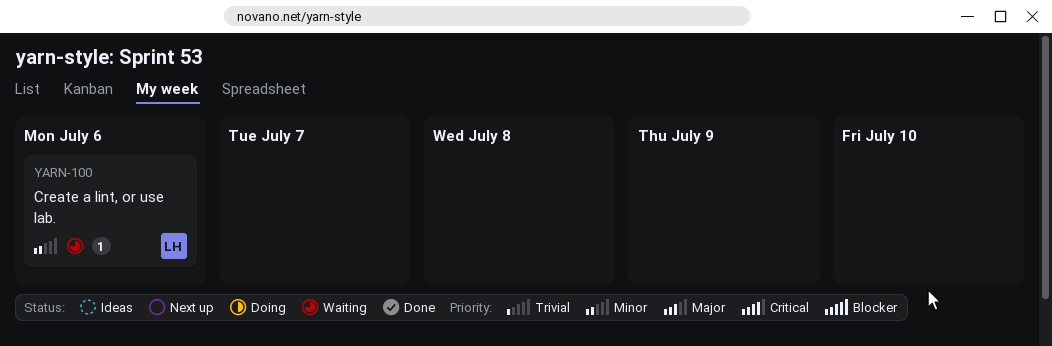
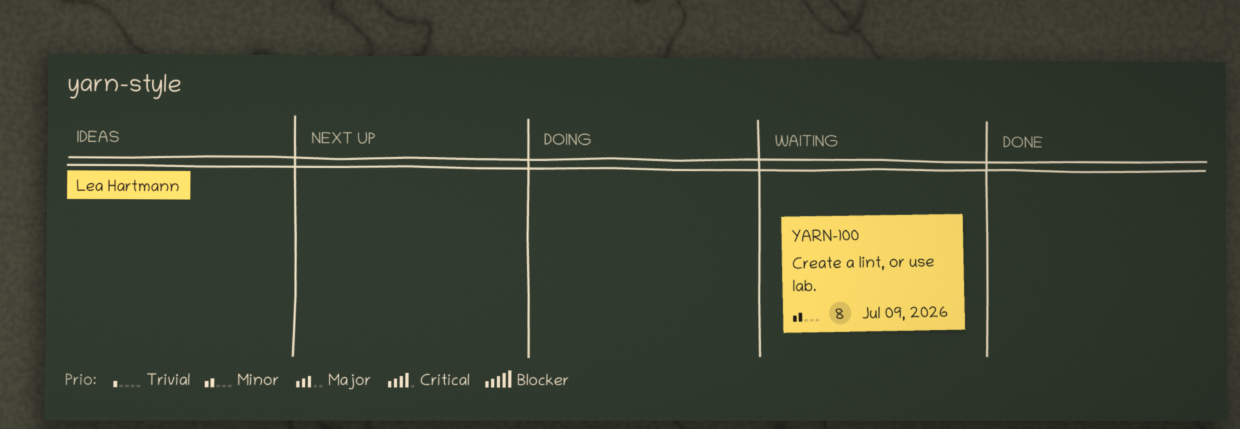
YARN-100, estimate: 1 -> 8
YARN-100, due: Jul 6 -> Jul 9

